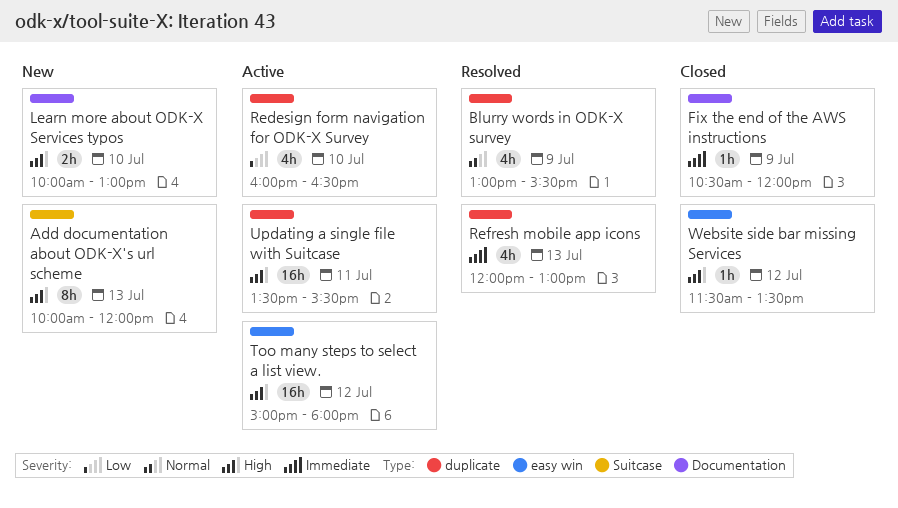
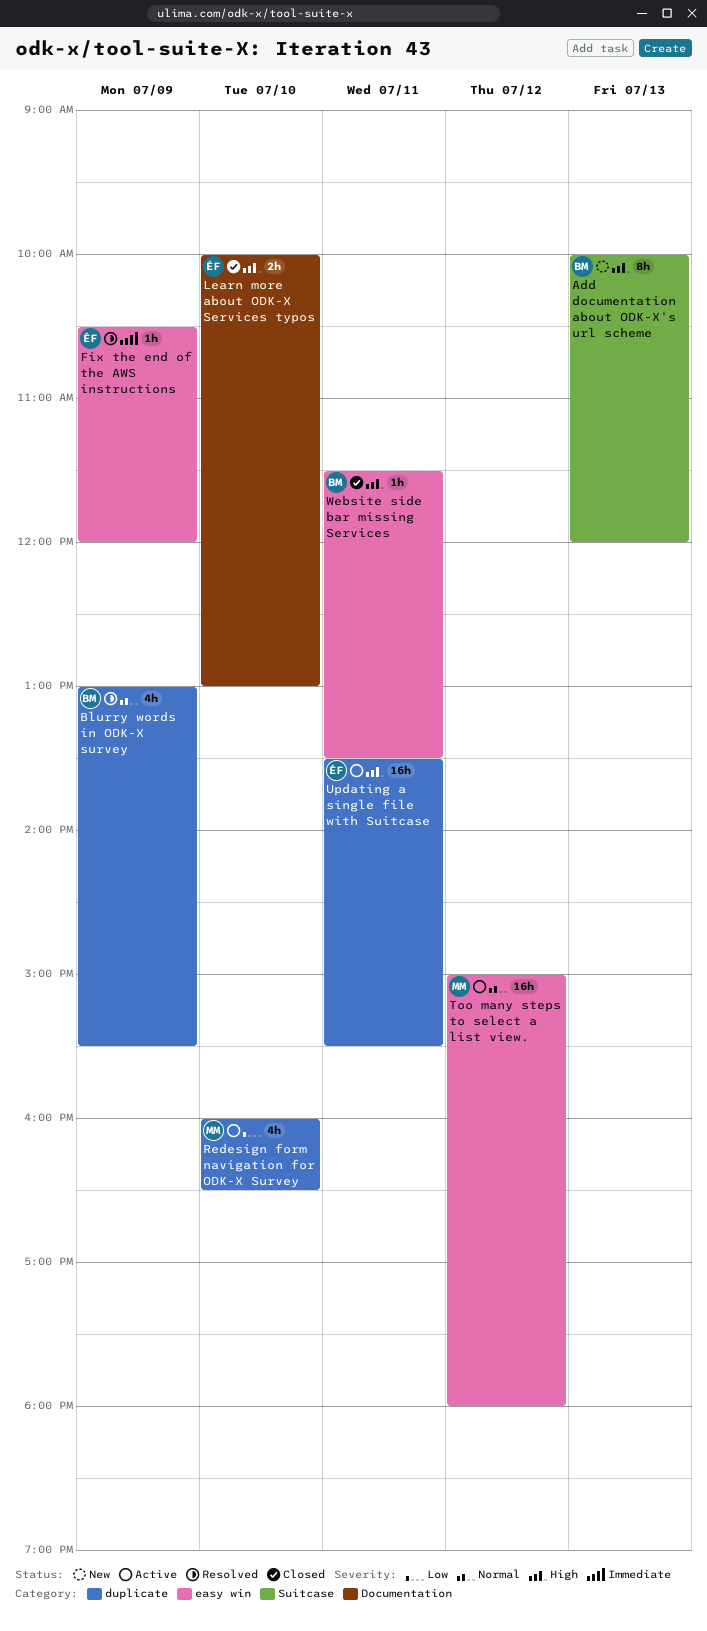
Fix the end of the AWS instructions, status: Closed -> Resolved
Fix the end of the AWS instructions, label: Documentation -> easy win
Learn more about ODK-X Services typos, status: New -> Closed
Refresh mobile app icons: present -> none
Too many steps to select a list view., priority: High -> Normal
Website side bar missing Services, day: Jul 12 -> Jul 11

